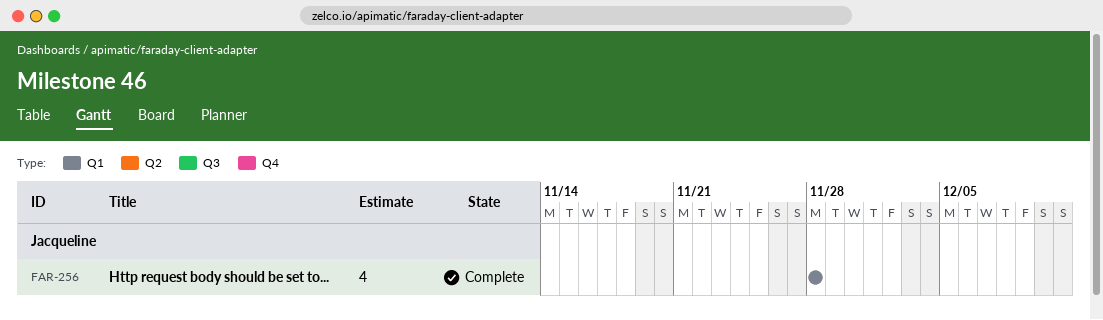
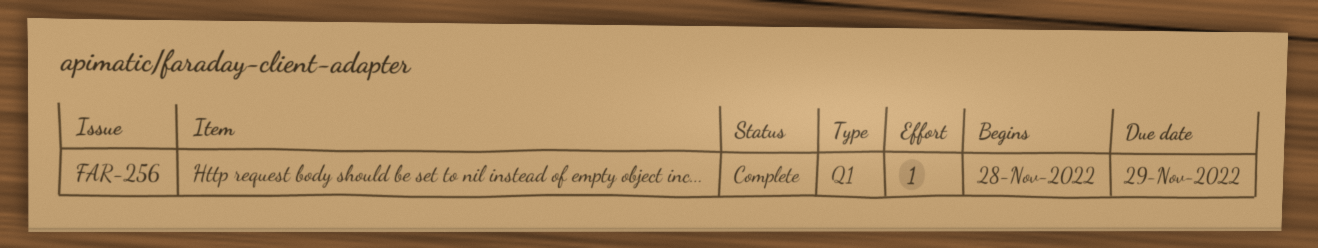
FAR-256, estimate: 4 -> 1
FAR-256, due: Nov 28 -> Nov 29

